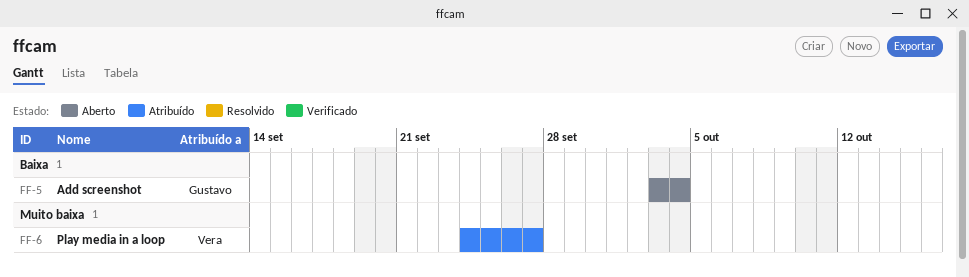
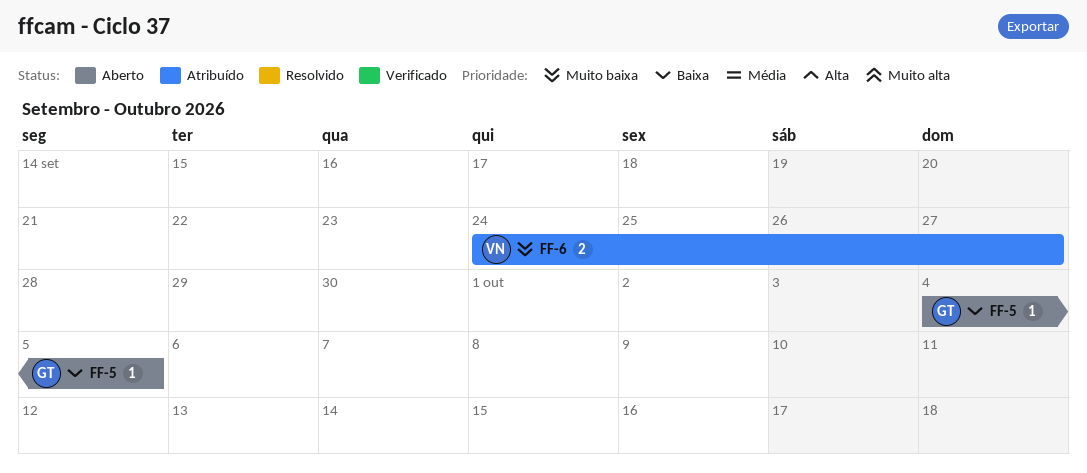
FF-5, start: Oct 3 -> Oct 4
FF-5, due: Oct 4 -> Oct 5

